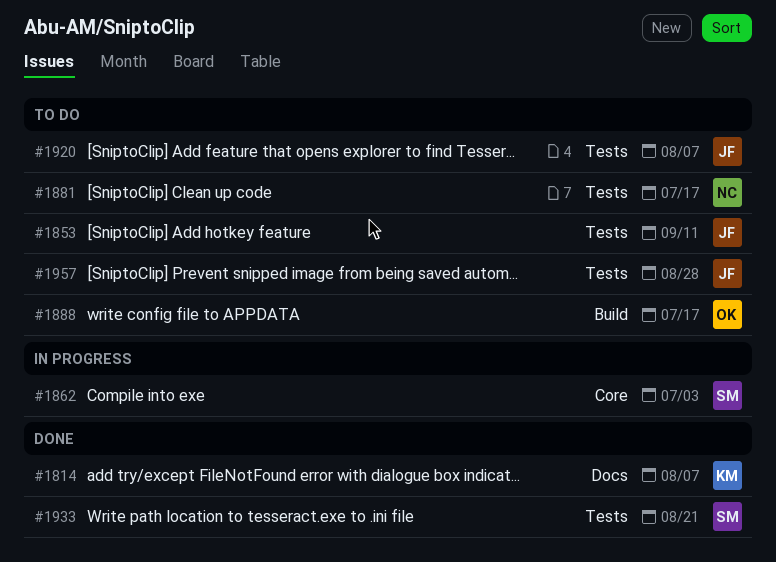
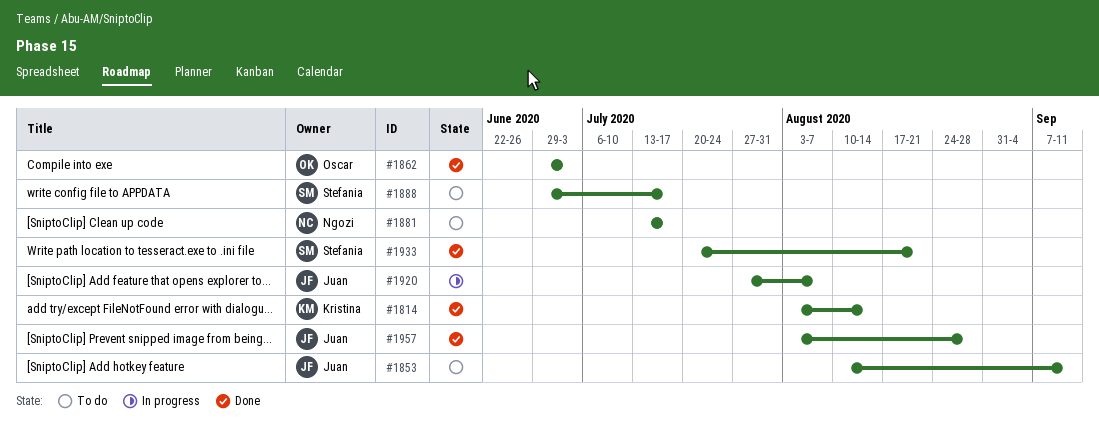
#1814, due: Aug 7 -> Aug 14
#1862, status: In progress -> Done
#1862, owner: Stefania -> Oscar
#1888, owner: Oscar -> Stefania
#1920, status: To do -> In progress
#1957, status: To do -> Done

